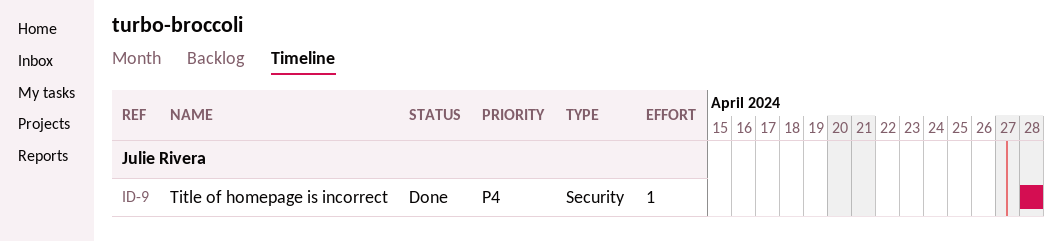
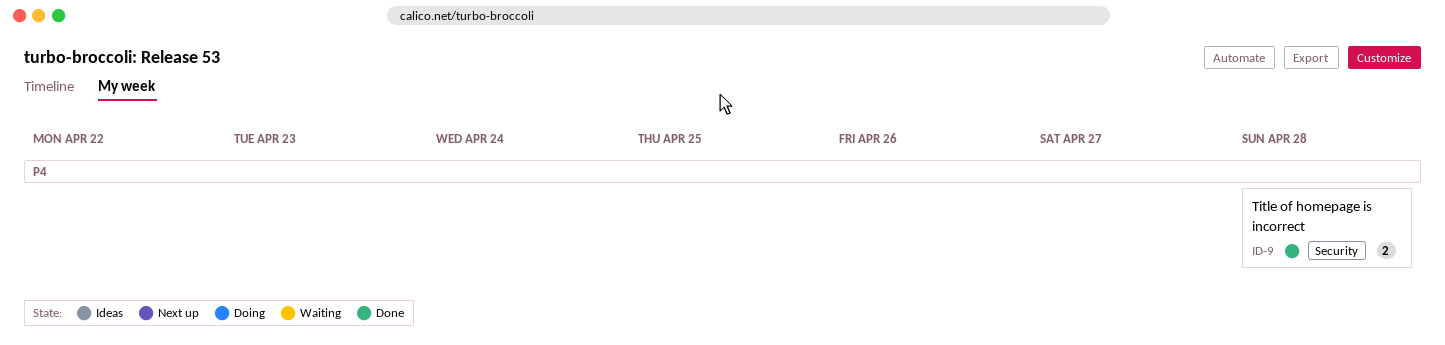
ID-9, estimate: 1 -> 2

